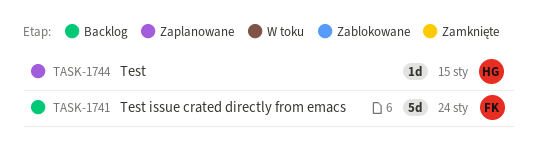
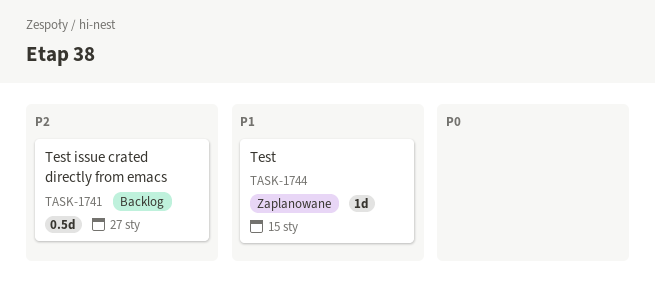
TASK-1741, estimate: 5d -> 0.5d
TASK-1741, due: Jan 24 -> Jan 27

